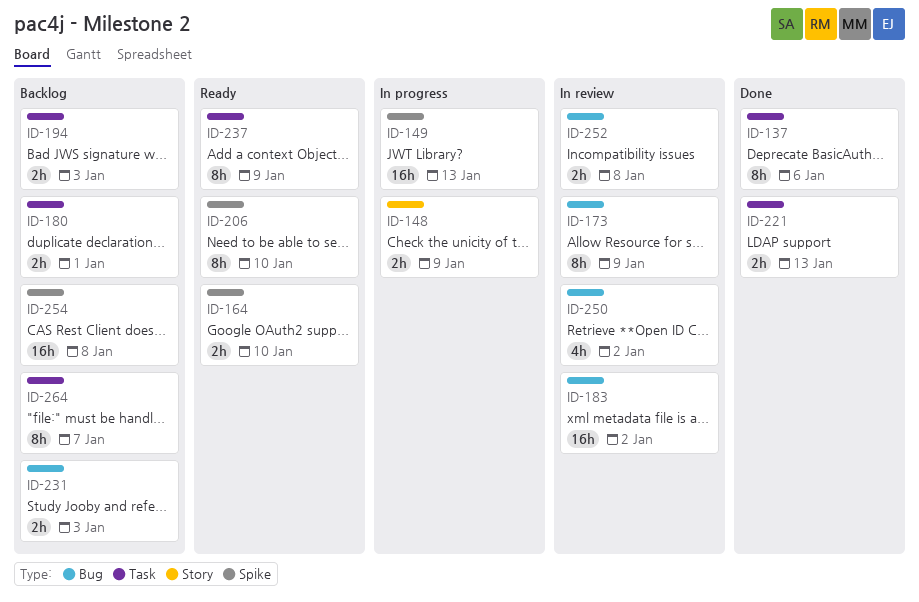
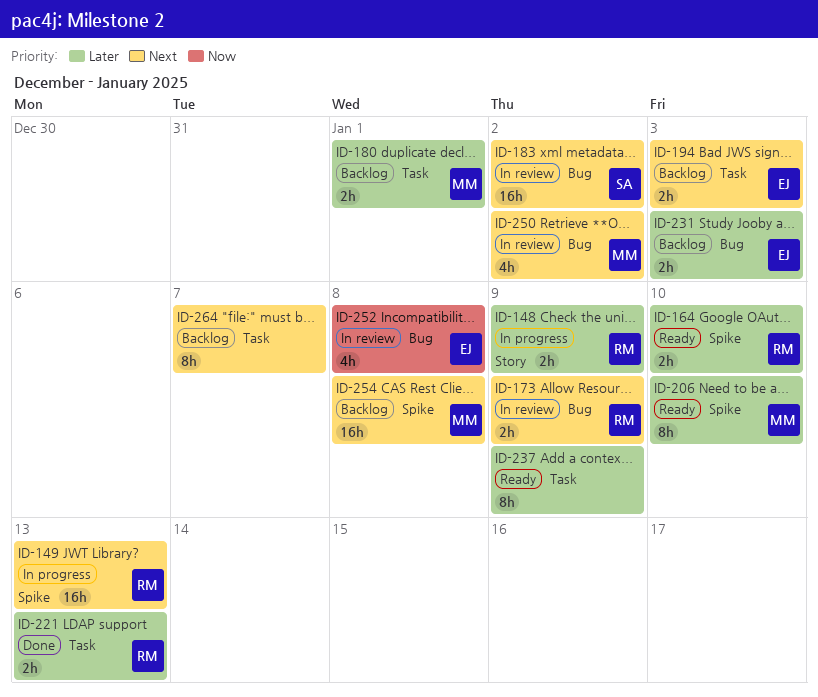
ID-137: present -> none
ID-173, estimate: 8h -> 2h
ID-252, estimate: 2h -> 4h

